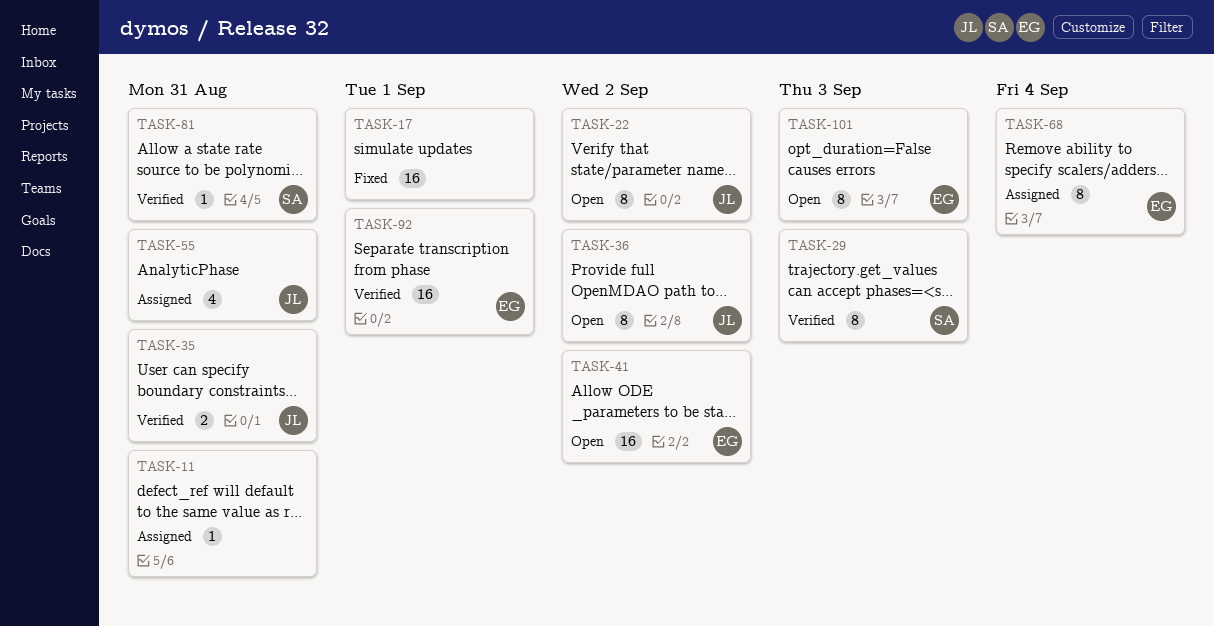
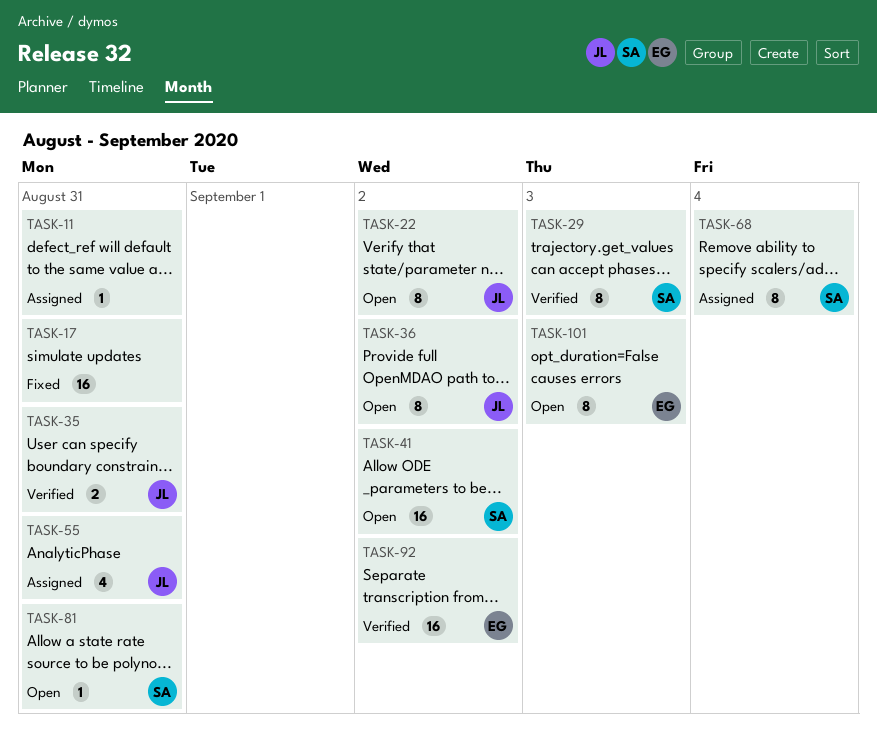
TASK-17, due: Sep 1 -> Aug 31
TASK-41, owner: EG -> SA
TASK-68, owner: EG -> SA
TASK-81, status: Verified -> Open
TASK-92, due: Sep 1 -> Sep 2

